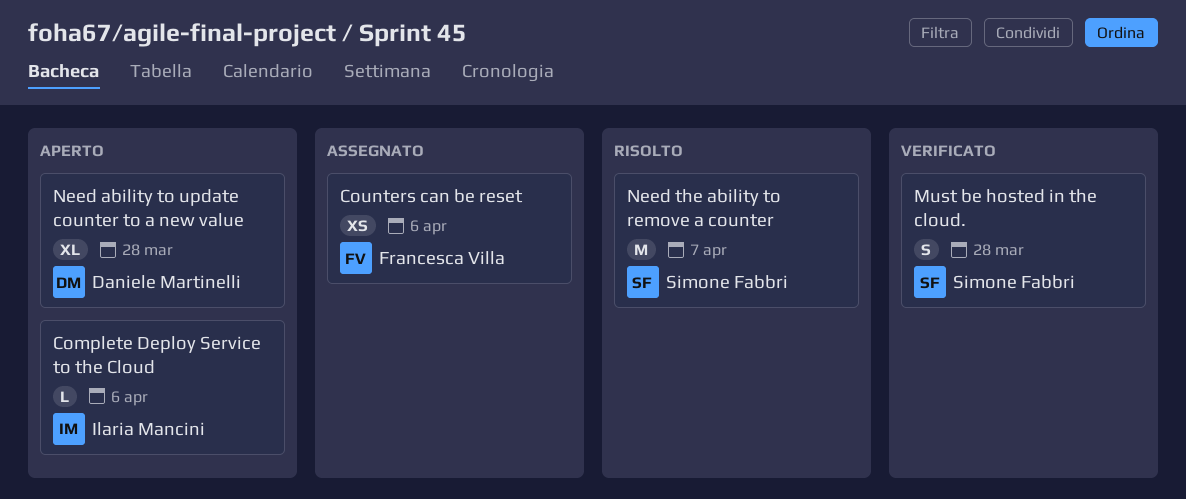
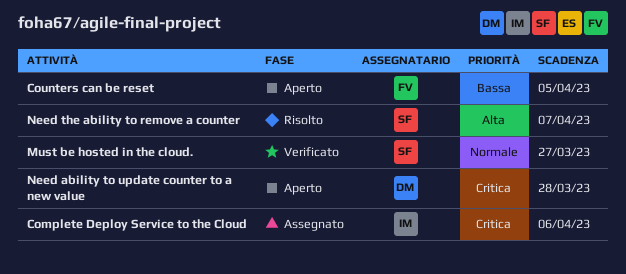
Complete Deploy Service to the Cloud, status: Aperto -> Assegnato
Counters can be reset, status: Assegnato -> Aperto
Counters can be reset, due: Apr 6 -> Apr 5
Must be hosted in the cloud., due: Mar 28 -> Mar 27

